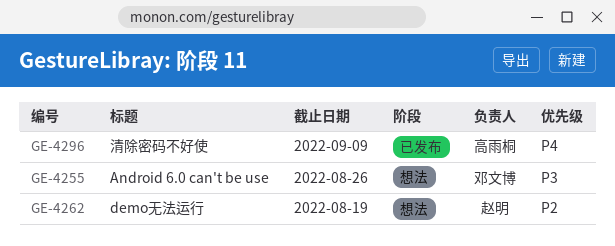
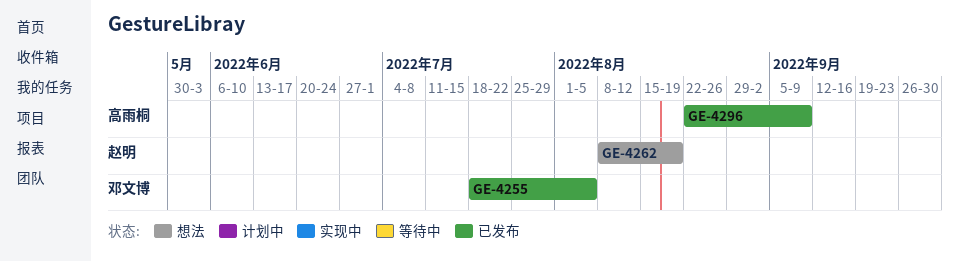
GE-4255, status: 想法 -> 已发布
GE-4255, due: Aug 26 -> Aug 5

